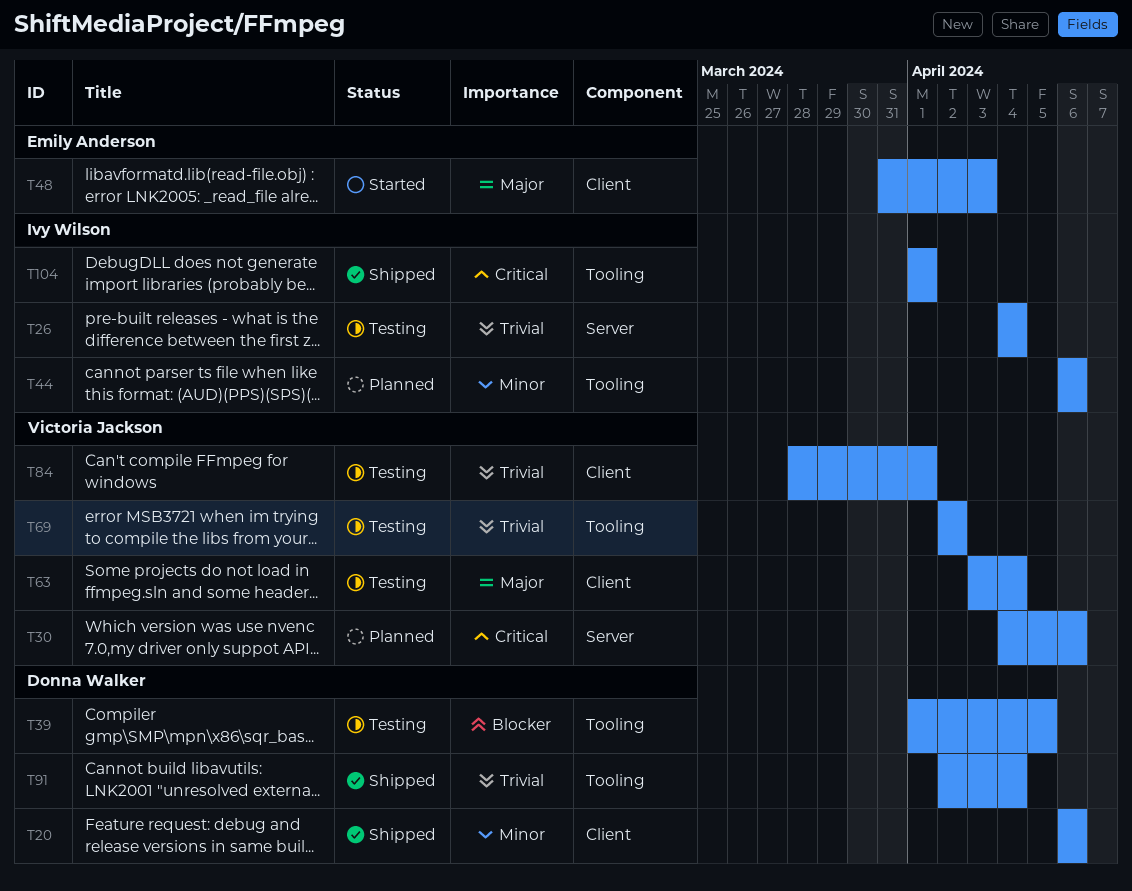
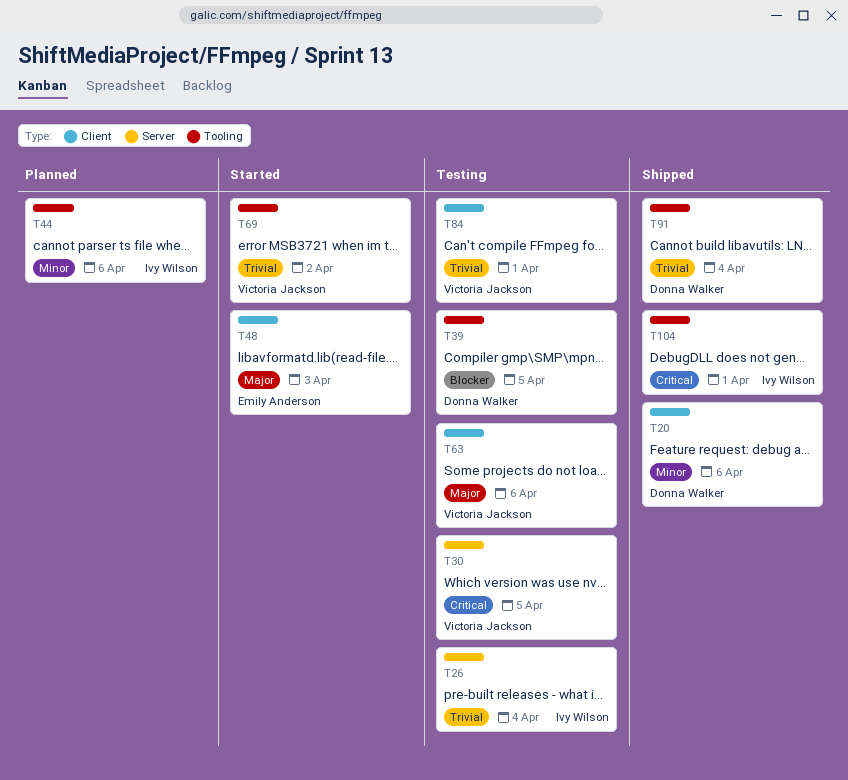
T30, status: Planned -> Testing
T30, due: Apr 6 -> Apr 5
T63, due: Apr 4 -> Apr 6
T69, status: Testing -> Started

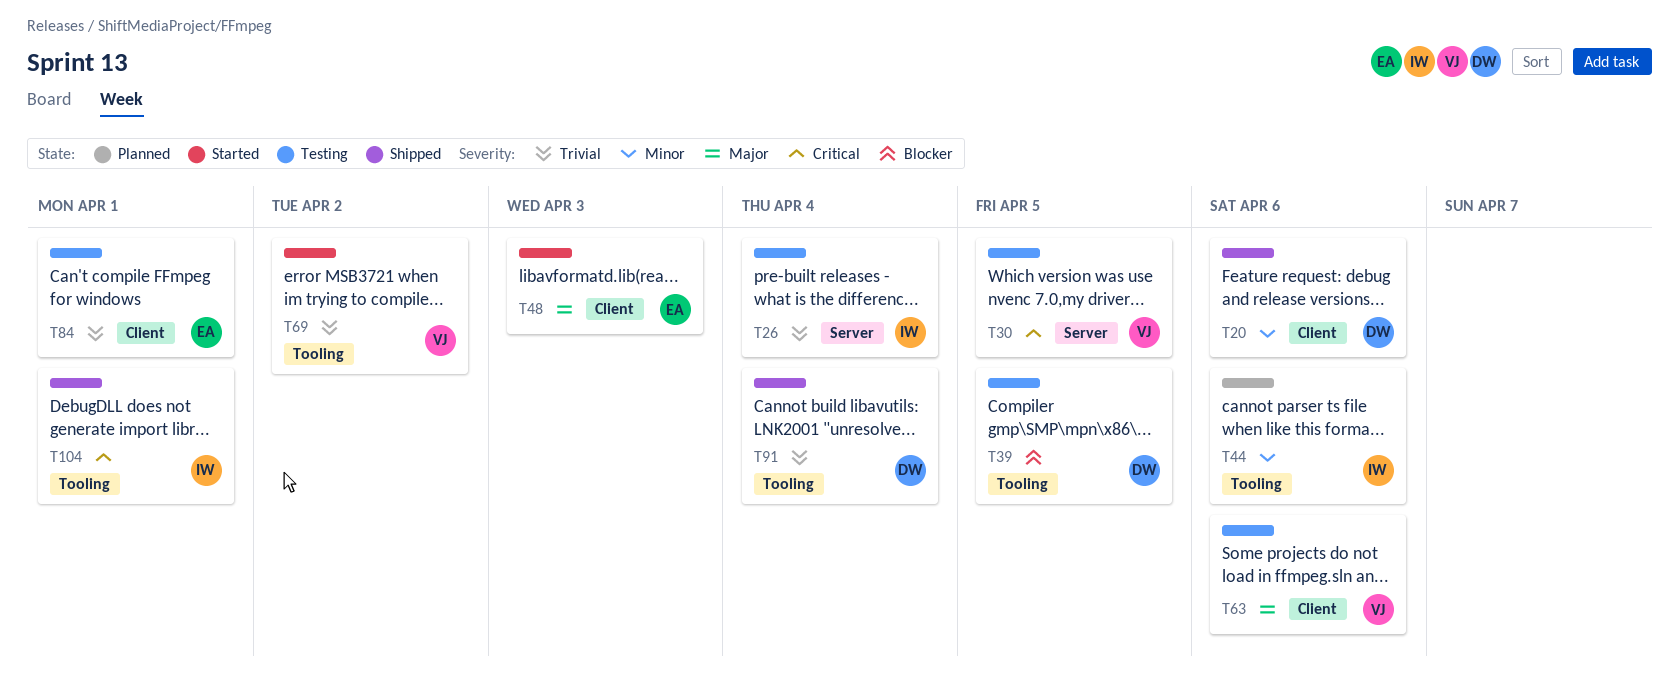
T84, owner: Victoria Jackson -> Emily Anderson

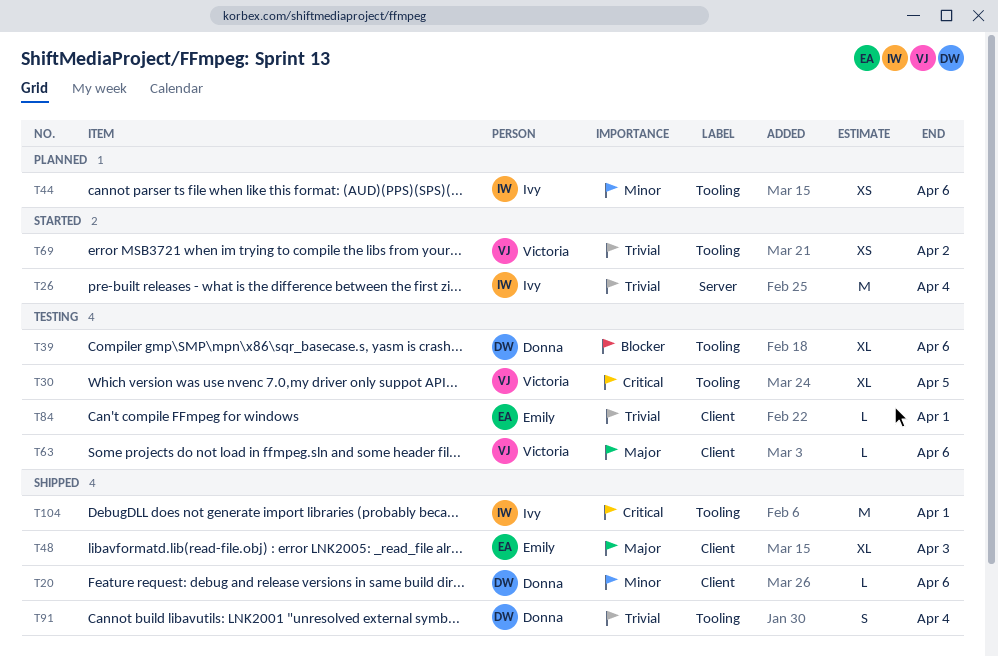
T26, status: Testing -> Started
T30, label: Server -> Tooling
T39, due: Apr 5 -> Apr 6
T48, status: Started -> Shipped

